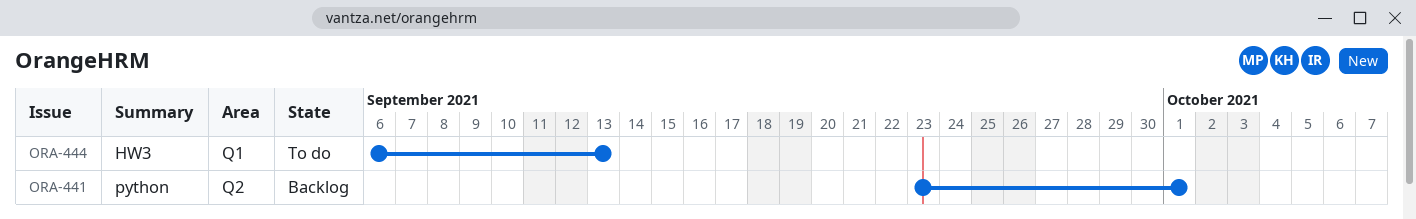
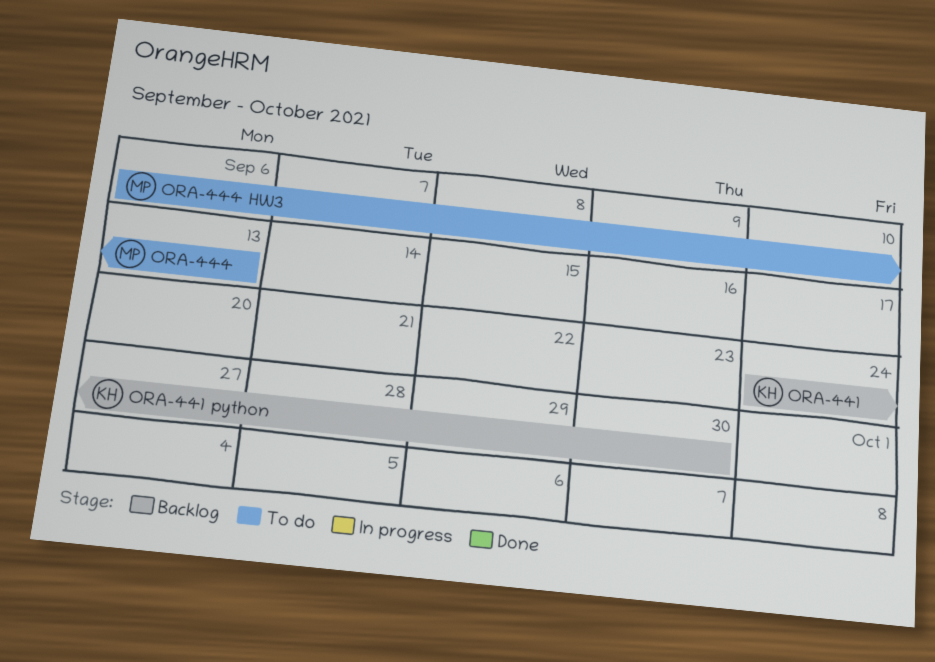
ORA-441, start: Sep 23 -> Sep 24
ORA-441, due: Oct 1 -> Sep 30

